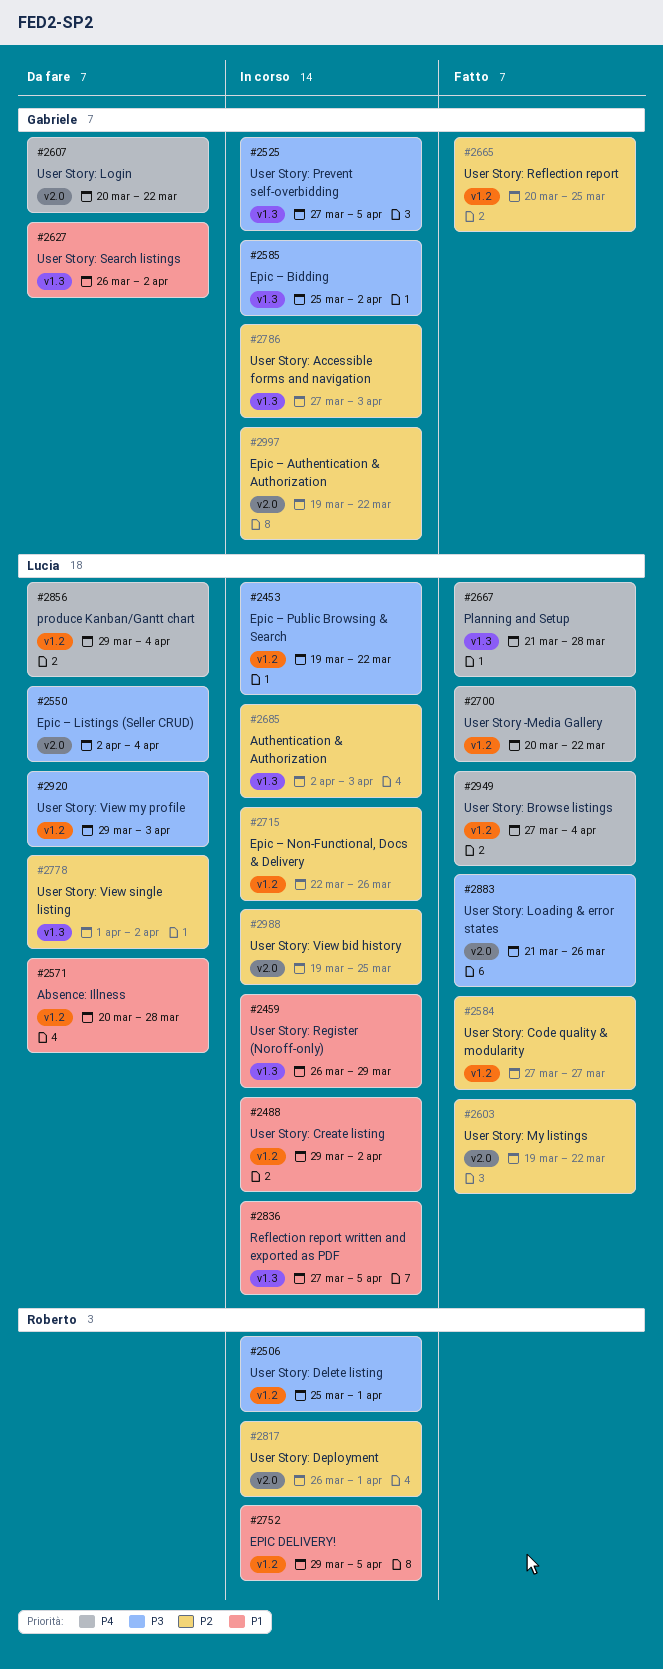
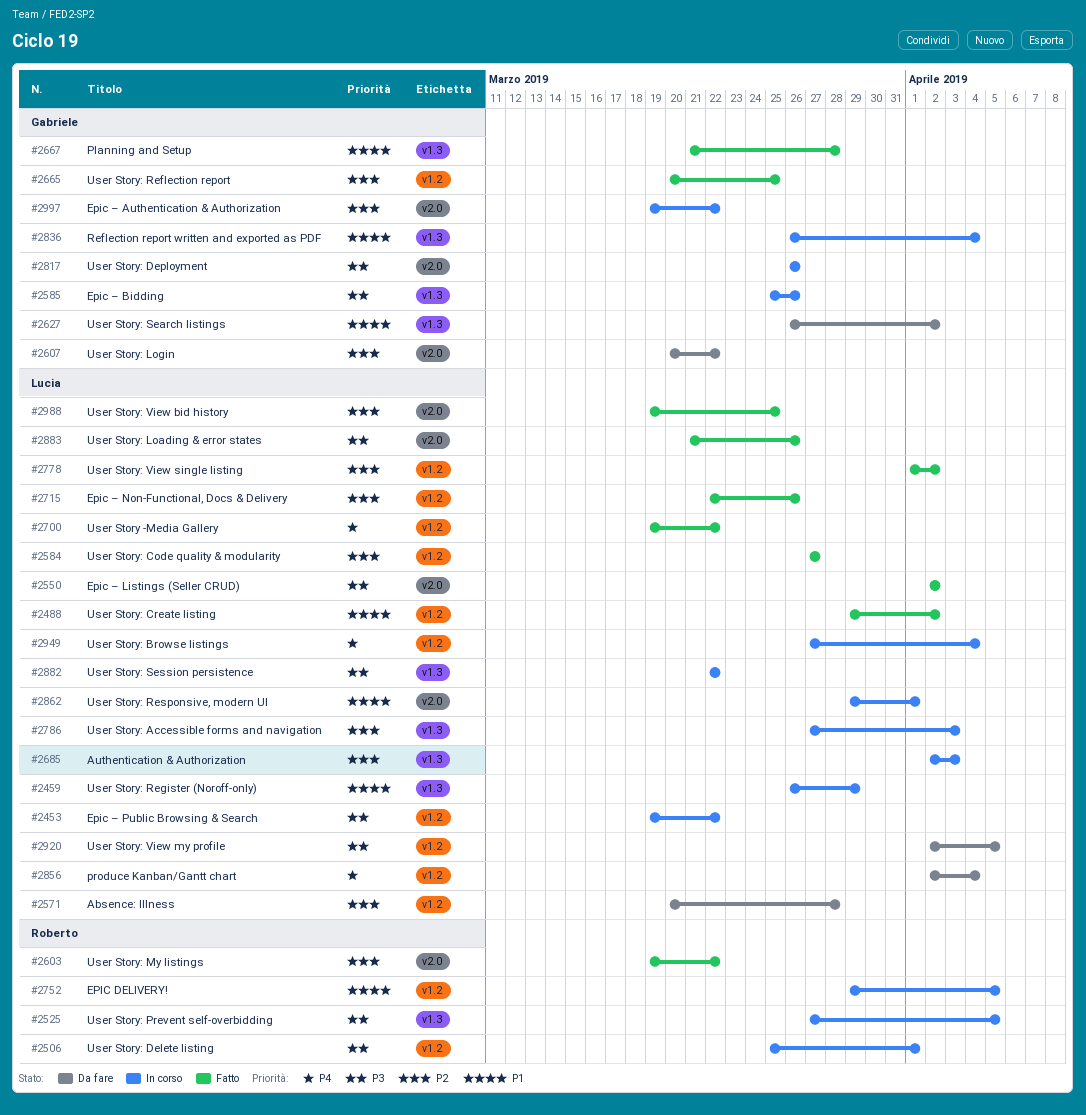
#2488, status: In corso -> Fatto
#2525, owner: Gabriele -> Roberto
#2550, status: Da fare -> Fatto
#2550, due: Apr 4 -> Apr 2
#2571, priority: P1 -> P2
#2585, due: Apr 2 -> Mar 26
#2603, owner: Lucia -> Roberto
#2607, priority: P4 -> P2
#2667, owner: Lucia -> Gabriele
#2667, priority: P4 -> P1
#2700, start: Mar 20 -> Mar 19
#2715, status: In corso -> Fatto
#2778, status: Da fare -> Fatto
#2778, label: v1.3 -> v1.2
#2786, owner: Gabriele -> Lucia
#2817, owner: Roberto -> Gabriele
#2817, priority: P2 -> P3
#2817, due: Apr 1 -> Mar 26
#2836, owner: Lucia -> Gabriele
#2836, start: Mar 27 -> Mar 26
#2836, due: Apr 5 -> Apr 4
#2856, start: Mar 29 -> Apr 2
#2862: none -> present
#2882: none -> present
#2920, start: Mar 29 -> Apr 2
#2920, due: Apr 3 -> Apr 5
#2949, status: Fatto -> In corso
#2988, status: In corso -> Fatto

